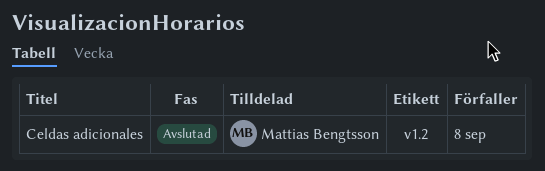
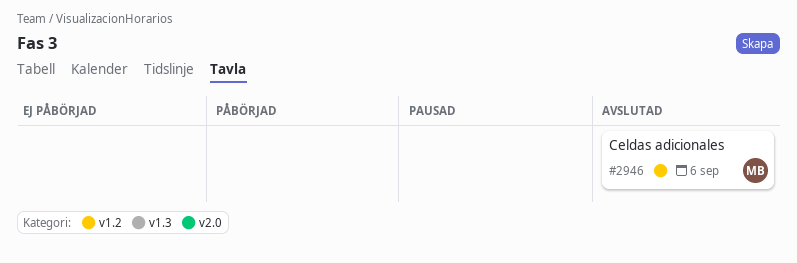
Celdas adicionales, due: Sep 8 -> Sep 6

